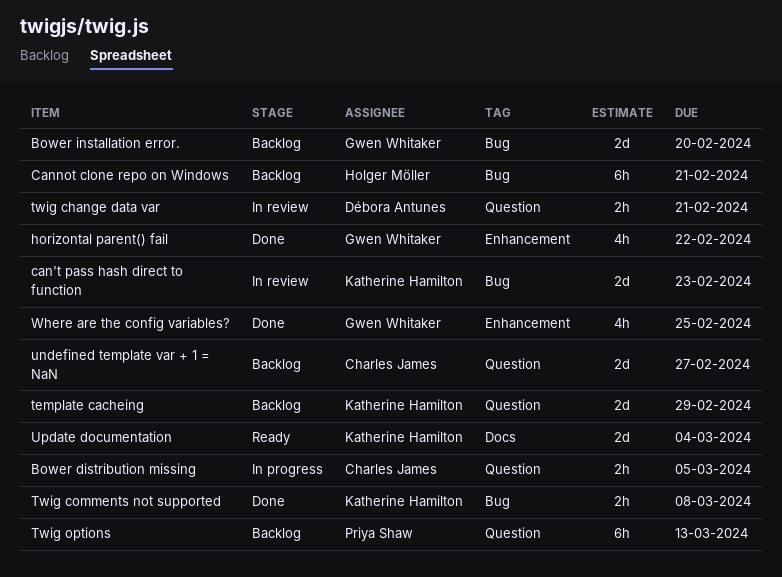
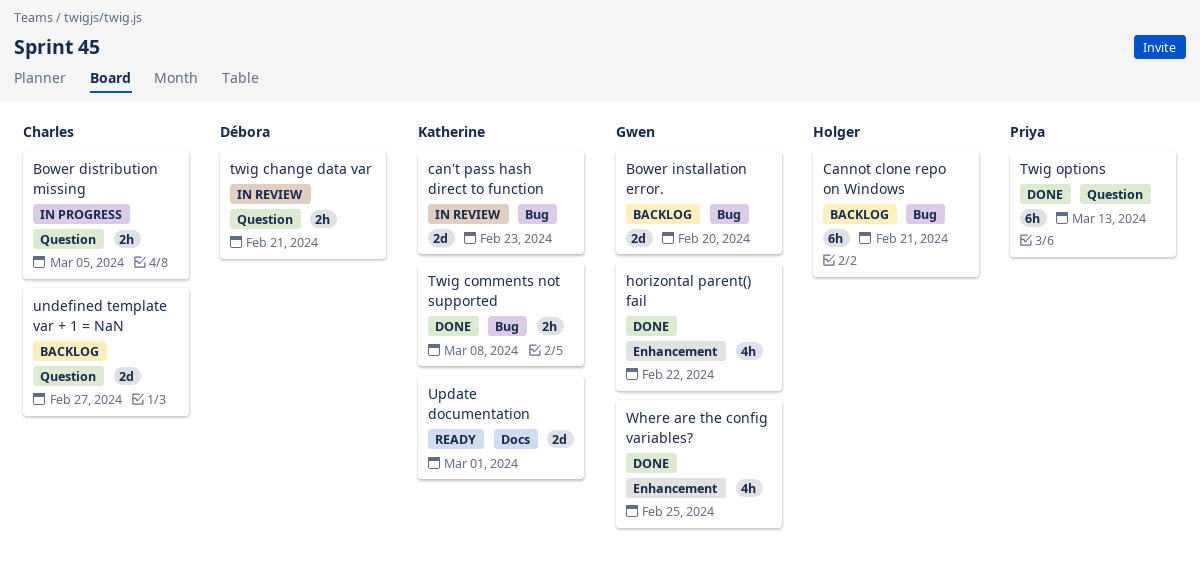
template cacheing: present -> none
Twig options, status: Backlog -> Done
Update documentation, due: Mar 4 -> Mar 1

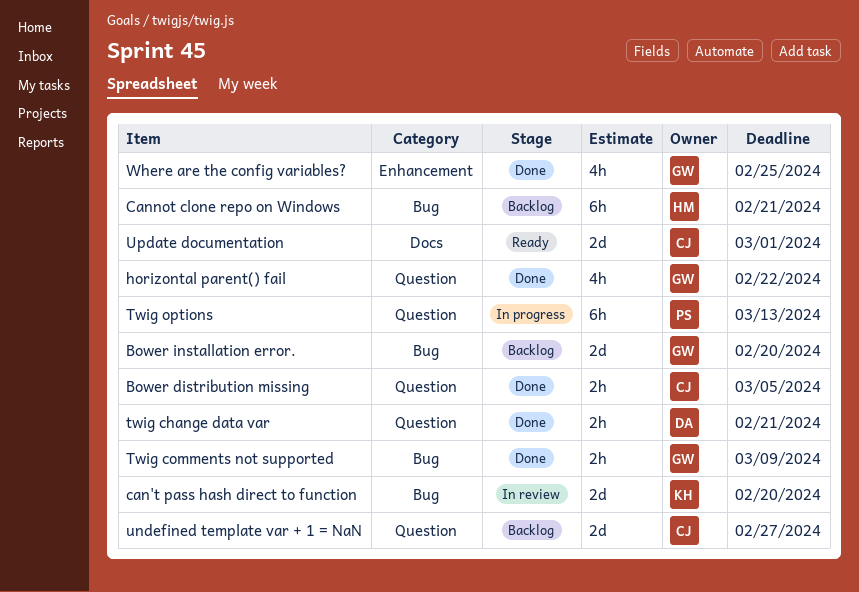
Bower distribution missing, status: In progress -> Done
can't pass hash direct to function, due: Feb 23 -> Feb 20
horizontal parent() fail, label: Enhancement -> Question
twig change data var, status: In review -> Done
Twig comments not supported, owner: Katherine -> Gwen
Twig comments not supported, due: Mar 8 -> Mar 9
Twig options, status: Done -> In progress
Update documentation, owner: Katherine -> Charles

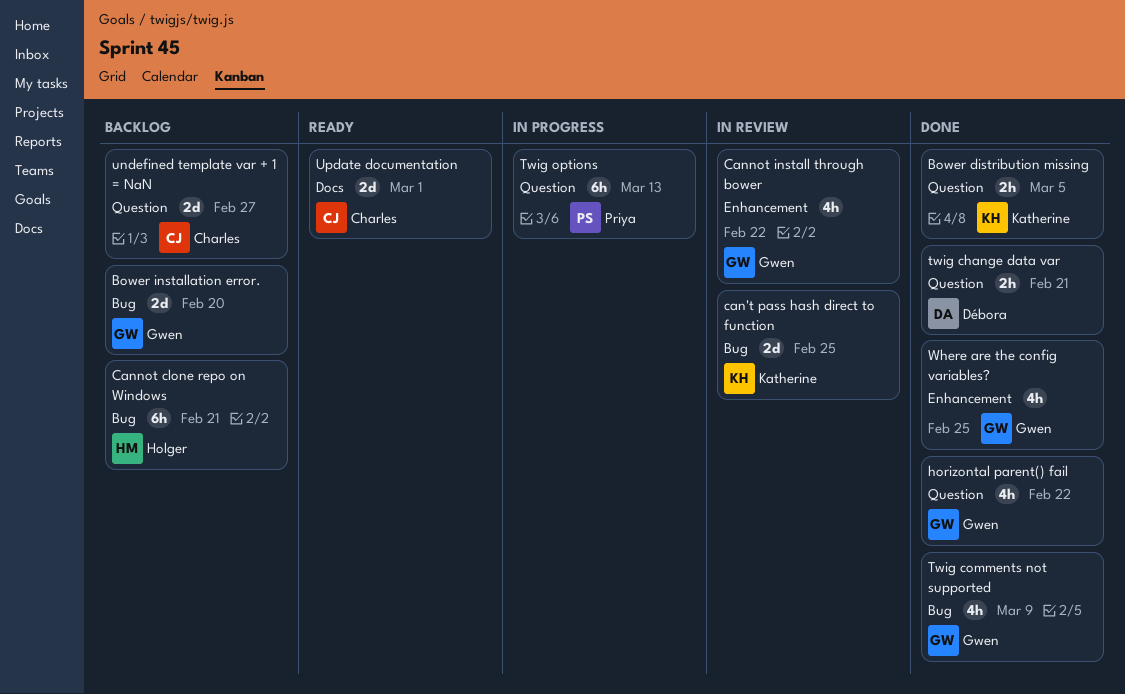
Bower distribution missing, owner: Charles -> Katherine
can't pass hash direct to function, due: Feb 20 -> Feb 25
Cannot install through bower: none -> present
Twig comments not supported, estimate: 2h -> 4h

